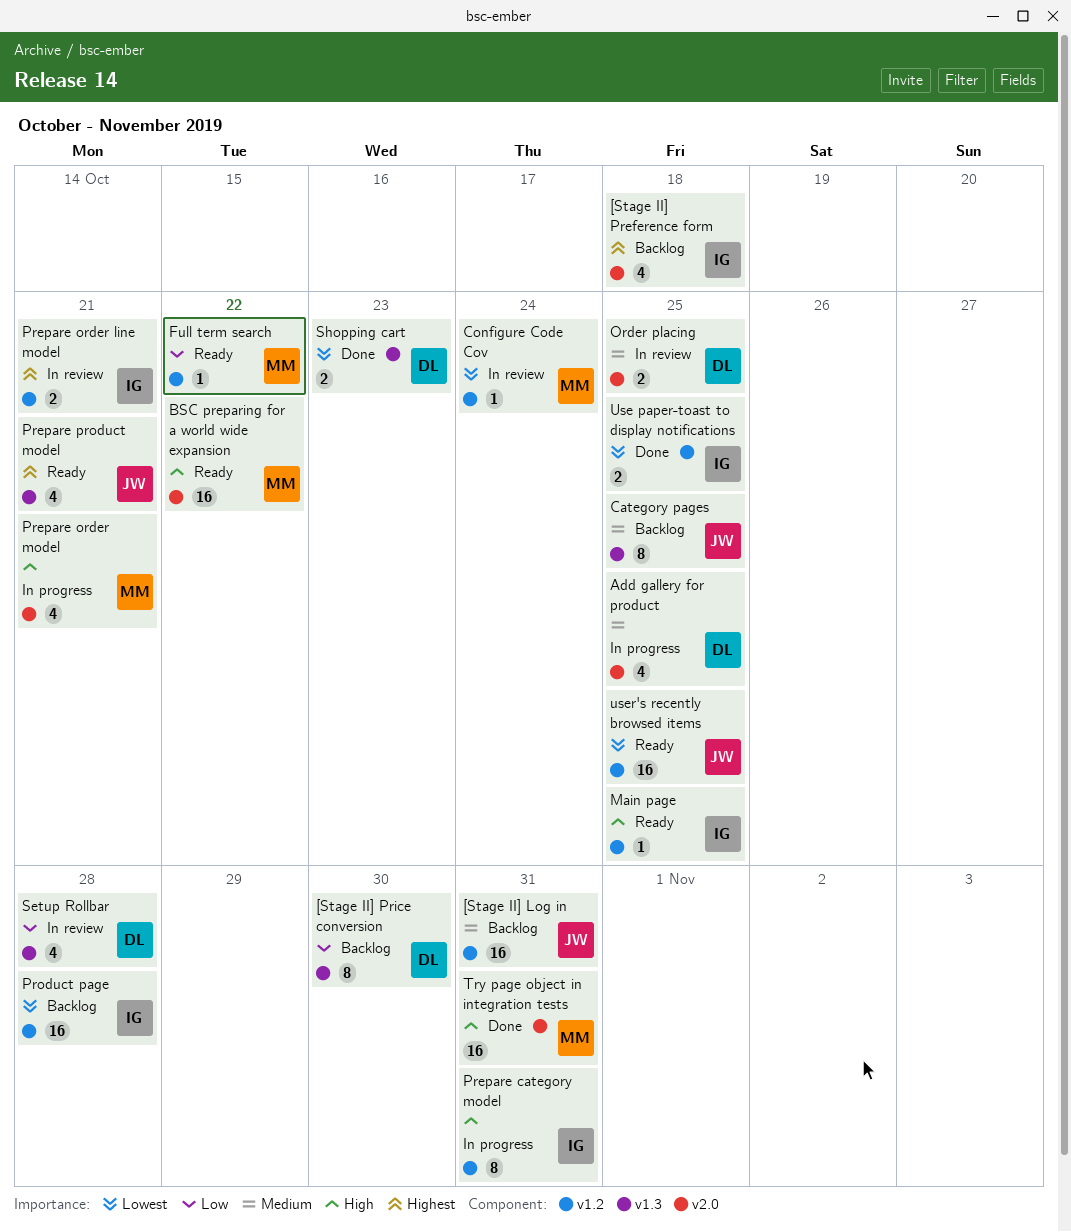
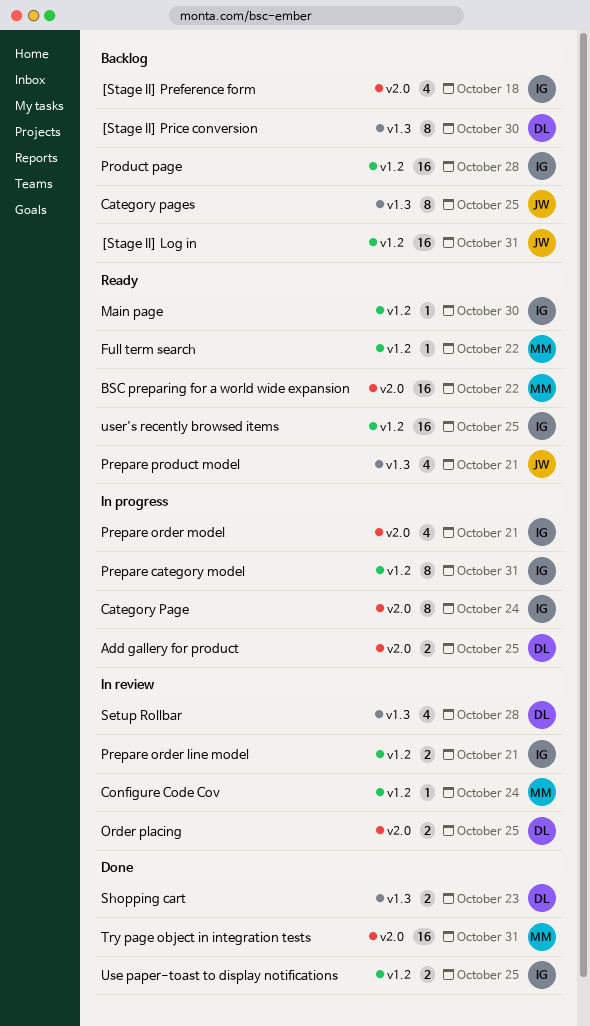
Add gallery for product, estimate: 4 -> 2
Category Page: none -> present
Main page, due: Oct 25 -> Oct 30
Prepare order model, owner: MM -> IG
user's recently browsed items, owner: JW -> IG

